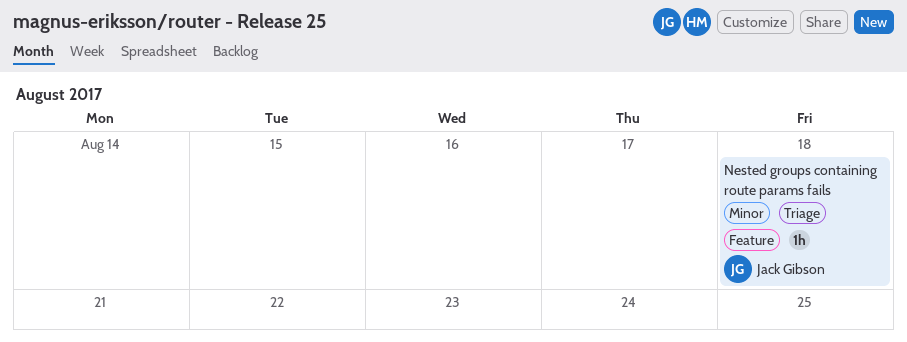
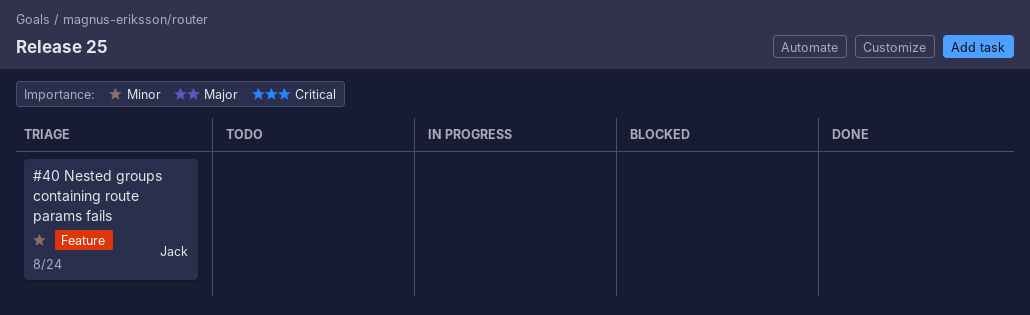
Nested groups containing route params fails, due: Aug 18 -> Aug 24

